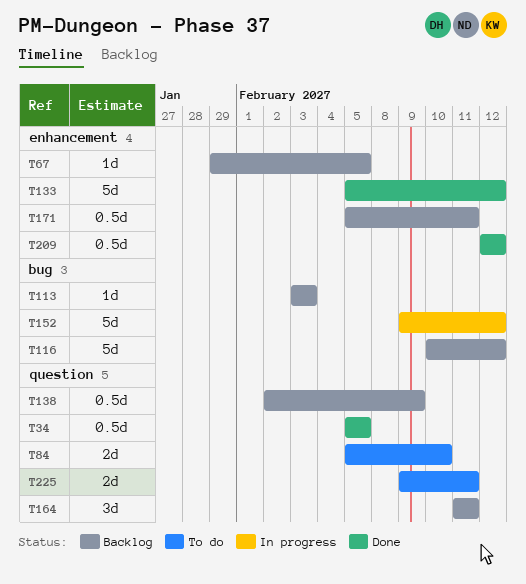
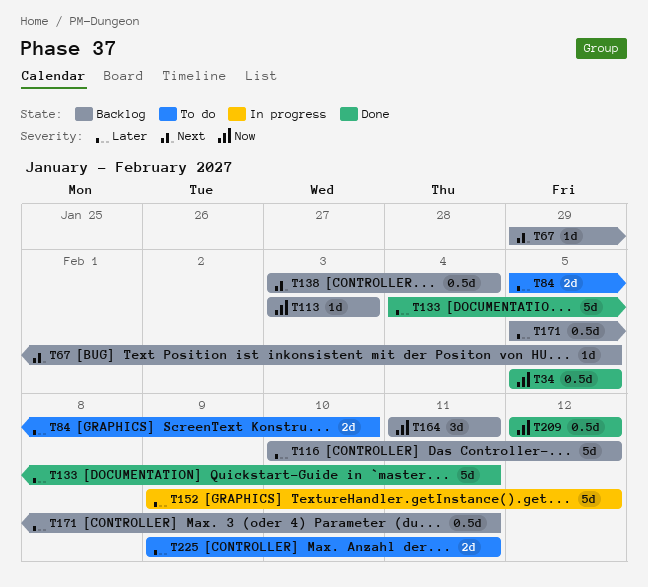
T133, start: Feb 5 -> Feb 4
T133, due: Feb 12 -> Feb 11
T138, start: Feb 2 -> Feb 3
T138, due: Feb 9 -> Feb 4

